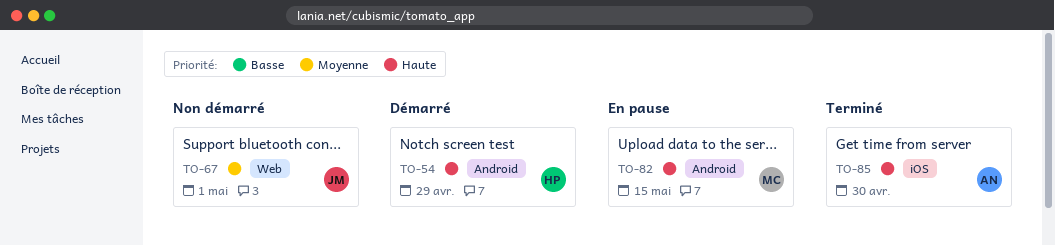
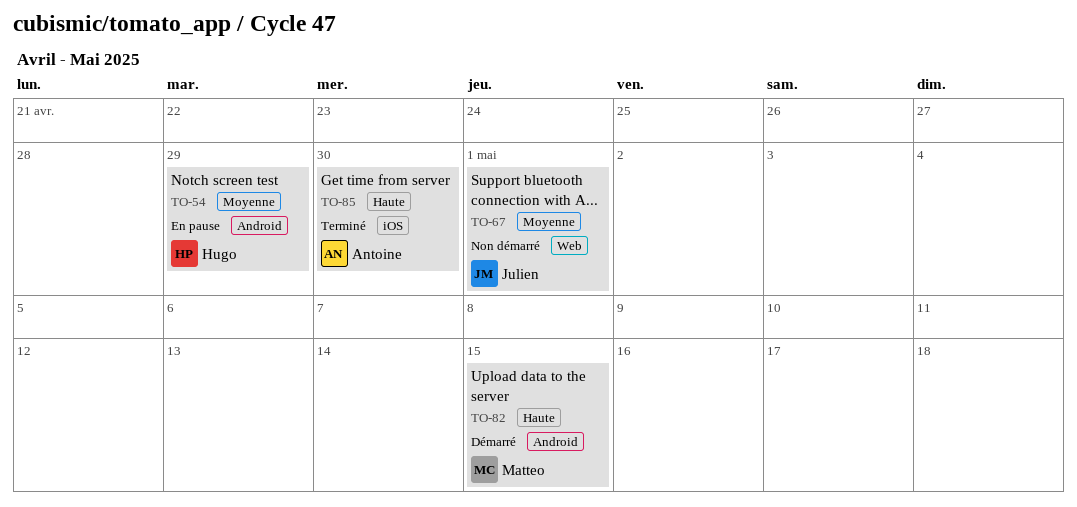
TO-54, status: Démarré -> En pause
TO-54, priority: Haute -> Moyenne
TO-82, status: En pause -> Démarré

